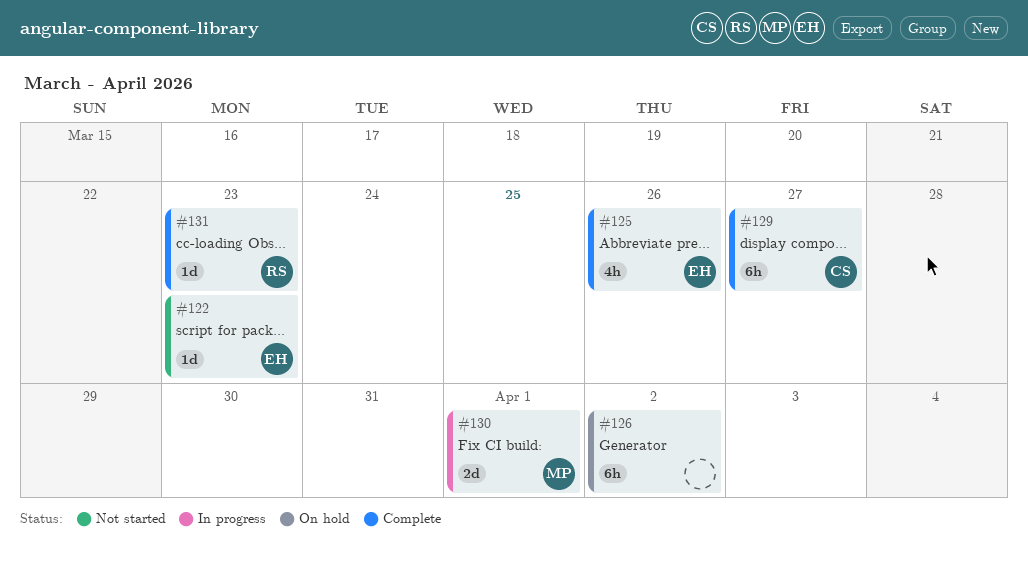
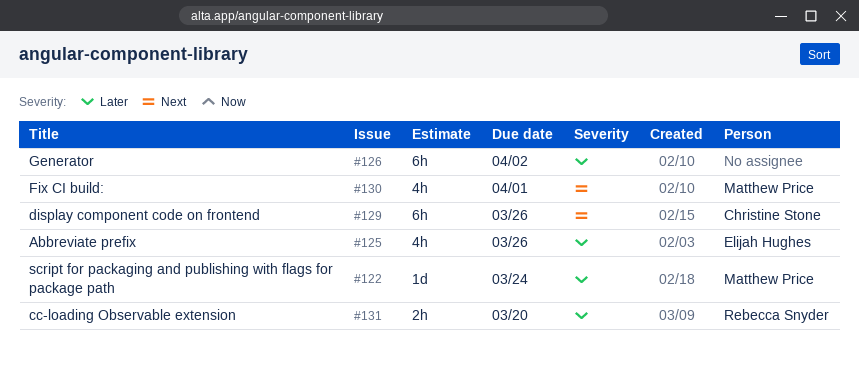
#122, owner: Elijah Hughes -> Matthew Price
#122, due: Mar 23 -> Mar 24
#129, due: Mar 27 -> Mar 26
#130, estimate: 2d -> 4h
#131, estimate: 1d -> 2h
#131, due: Mar 23 -> Mar 20

